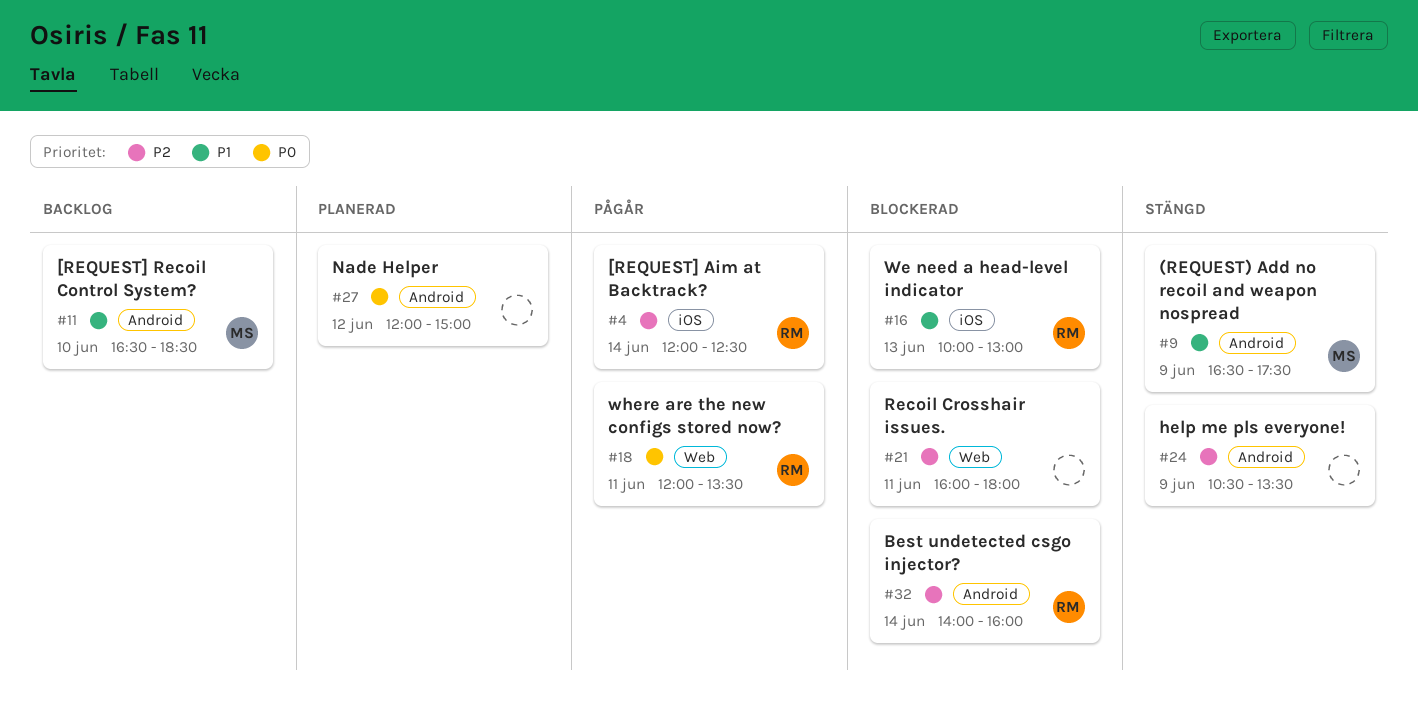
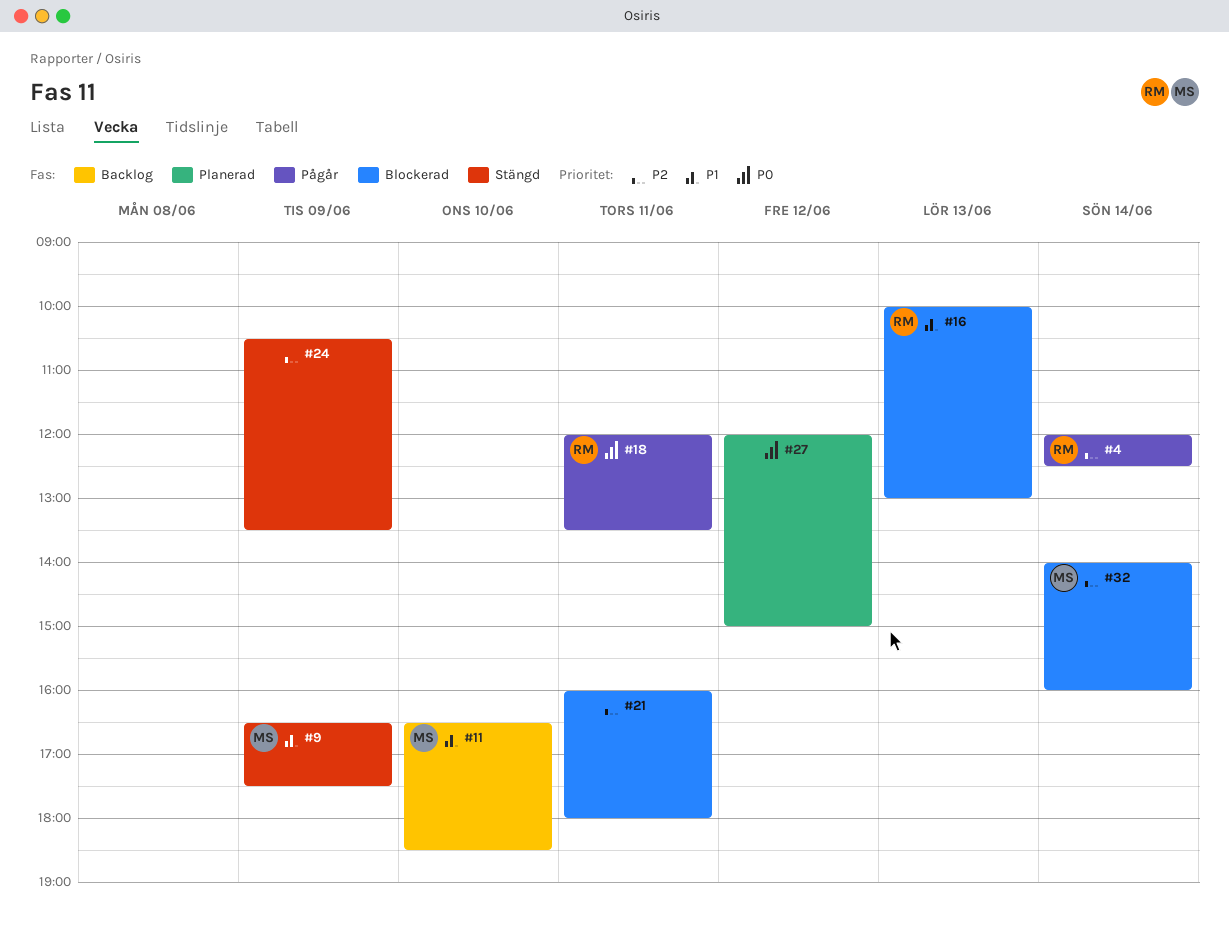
#32, owner: RM -> MS

